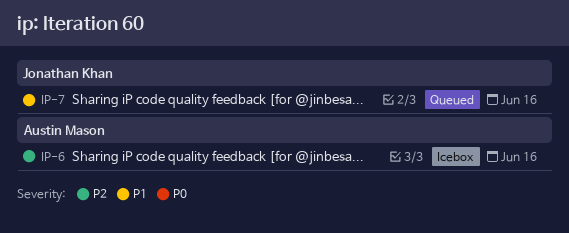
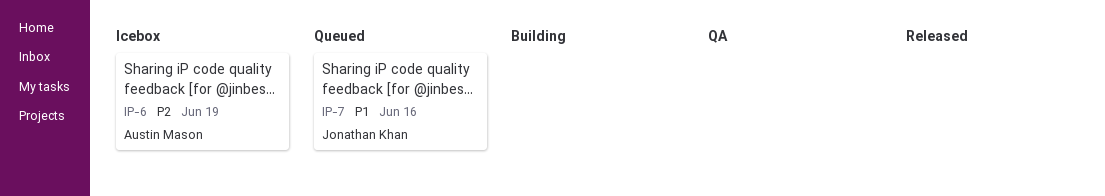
IP-6, due: Jun 16 -> Jun 19

